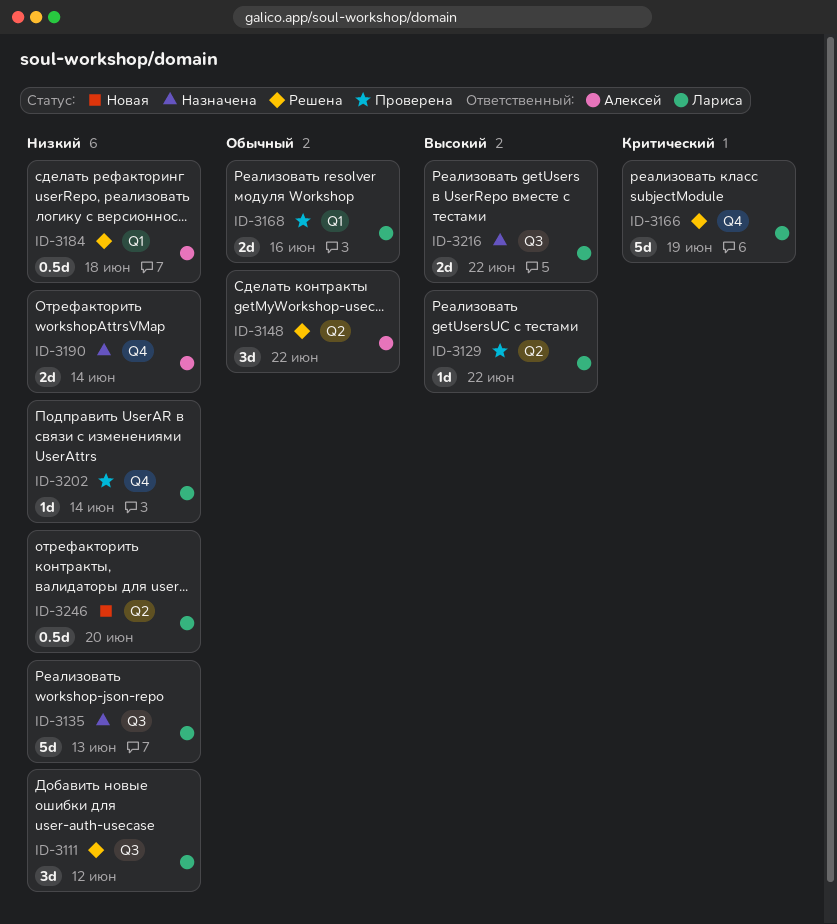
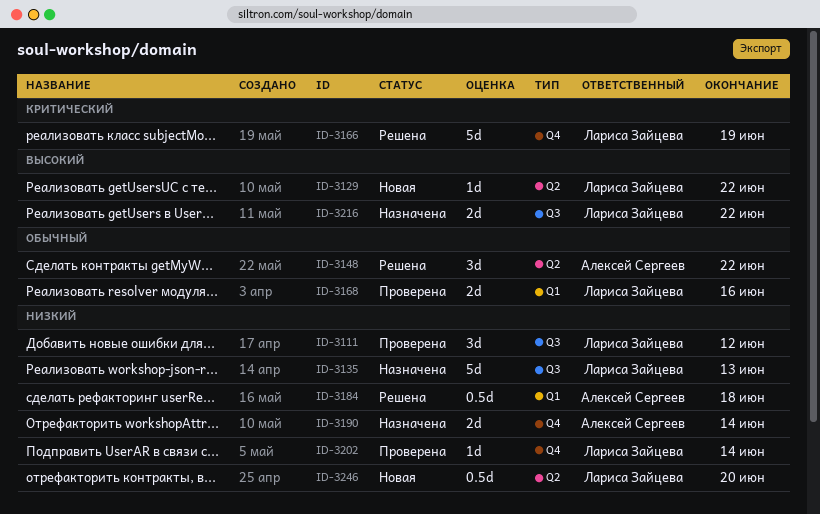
ID-3111, status: Решена -> Проверена
ID-3129, status: Проверена -> Новая

